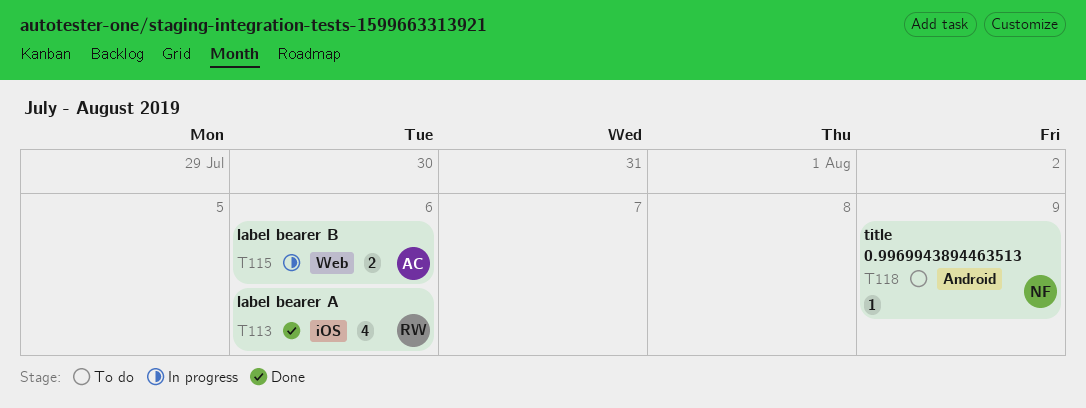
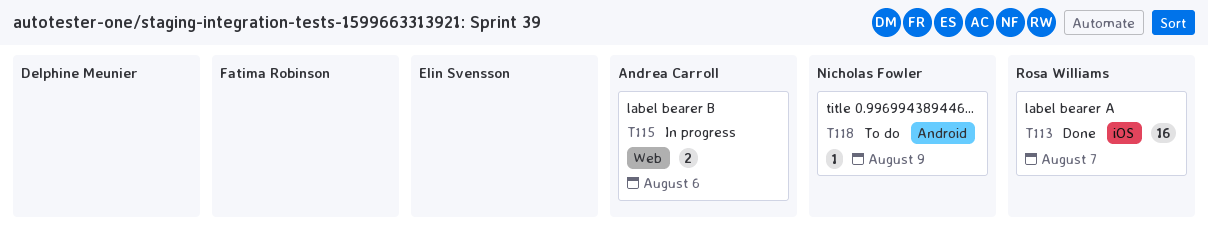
T113, estimate: 4 -> 16
T113, due: Aug 6 -> Aug 7

